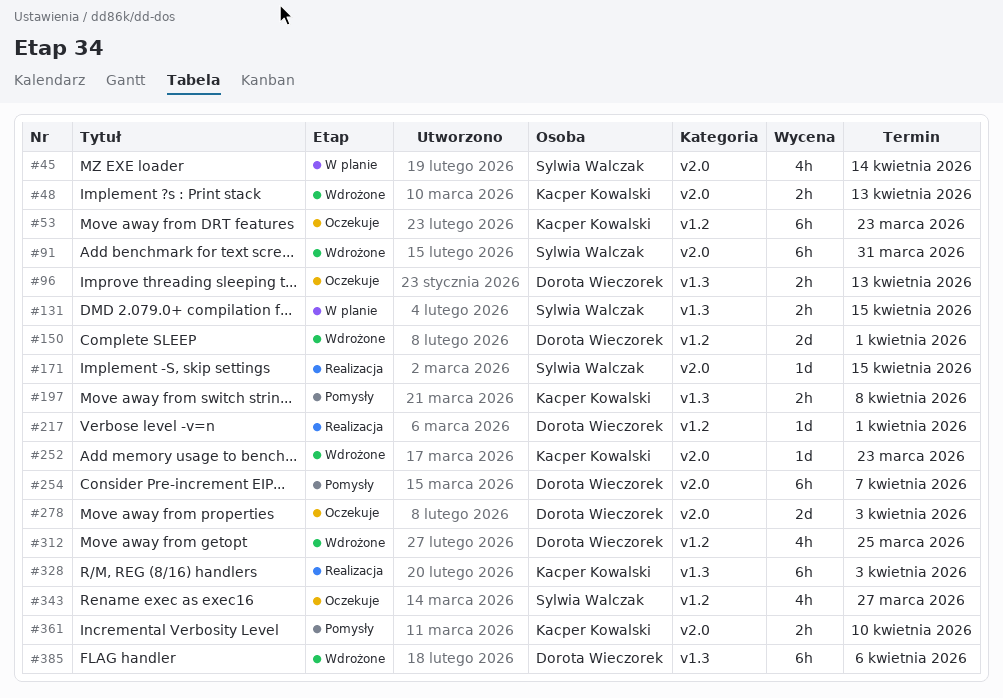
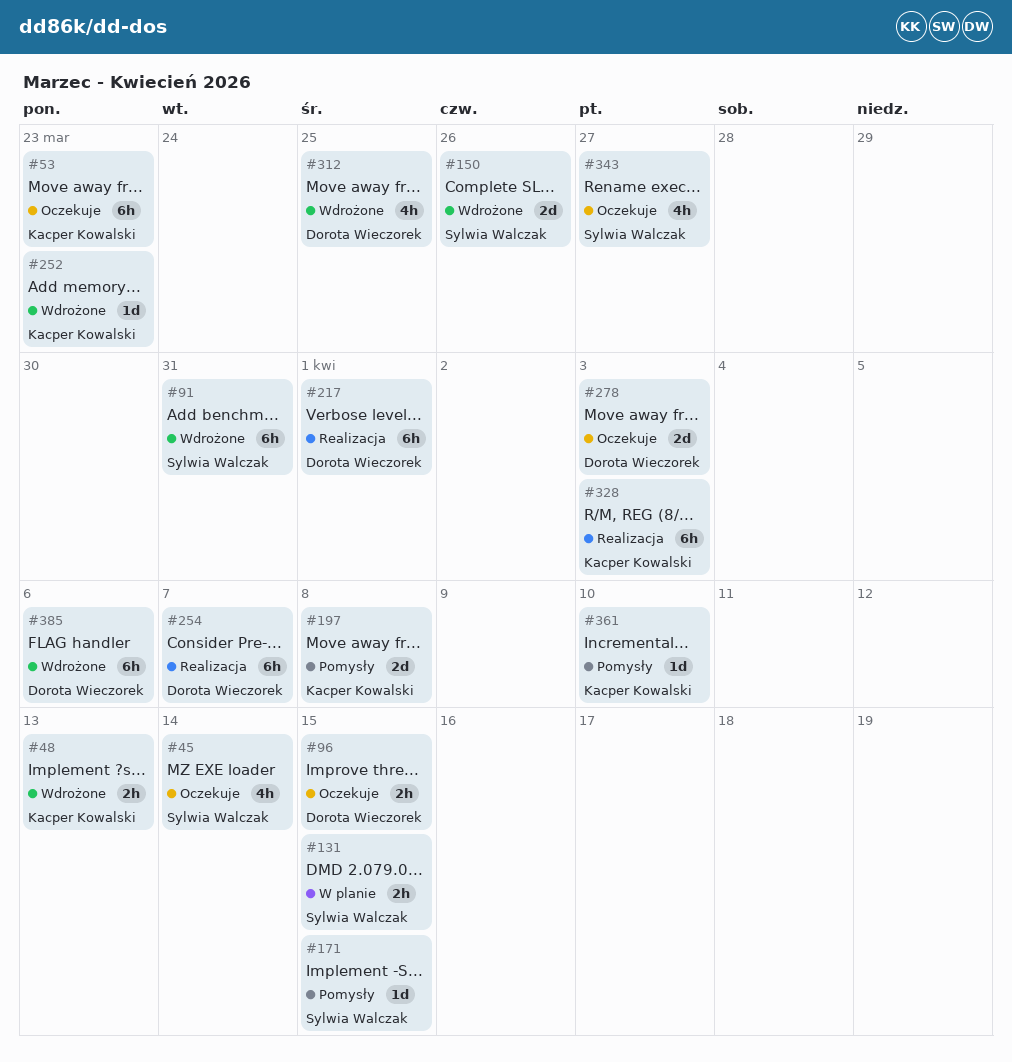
#45, status: W planie -> Oczekuje
#96, due: Apr 13 -> Apr 15
#150, owner: Dorota Wieczorek -> Sylwia Walczak
#150, due: Apr 1 -> Mar 26
#171, status: Realizacja -> Pomysły
#197, estimate: 2h -> 2d
#217, estimate: 1d -> 6h
#254, status: Pomysły -> Realizacja
#361, estimate: 2h -> 1d

